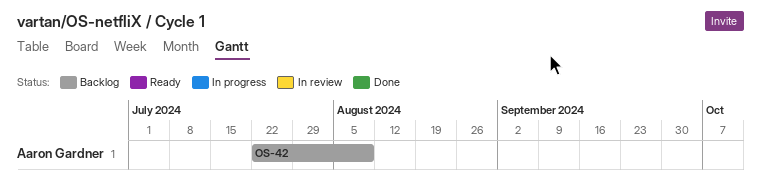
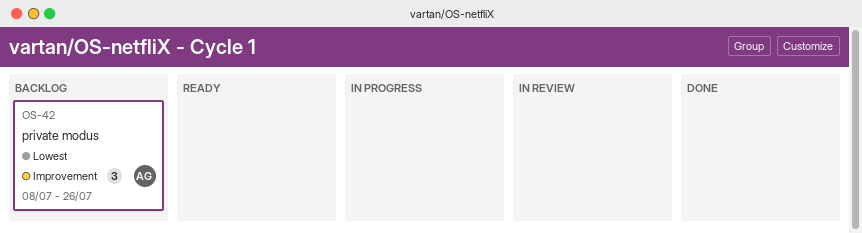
OS-42, start: Jul 22 -> Jul 8
OS-42, due: Aug 9 -> Jul 26

